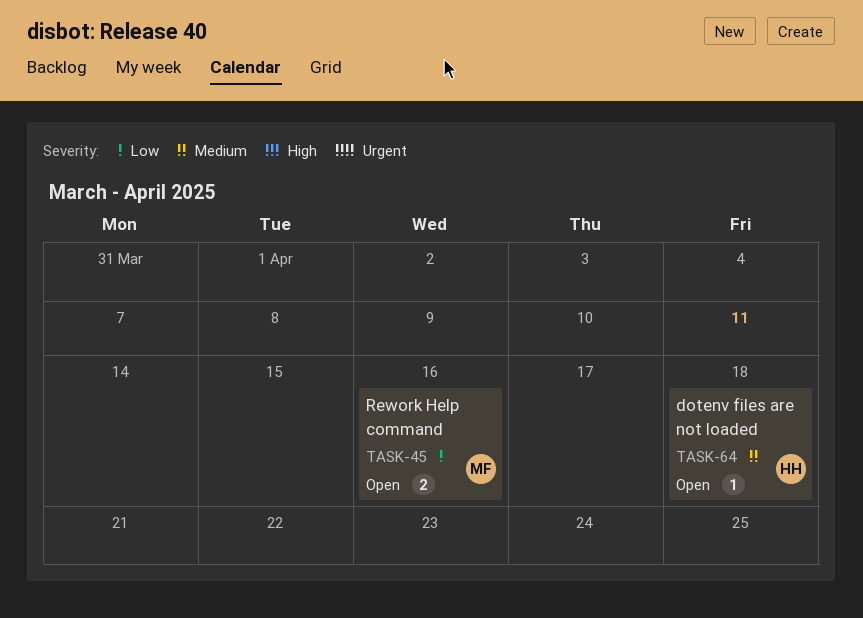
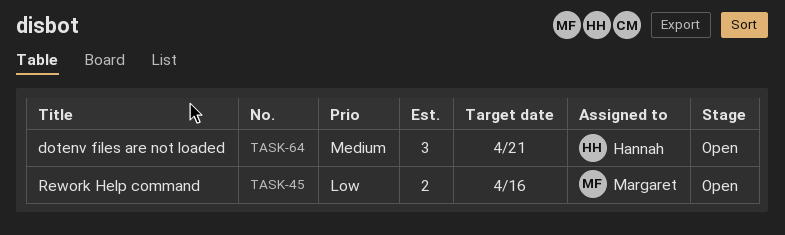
TASK-64, estimate: 1 -> 3
TASK-64, due: Apr 18 -> Apr 21

